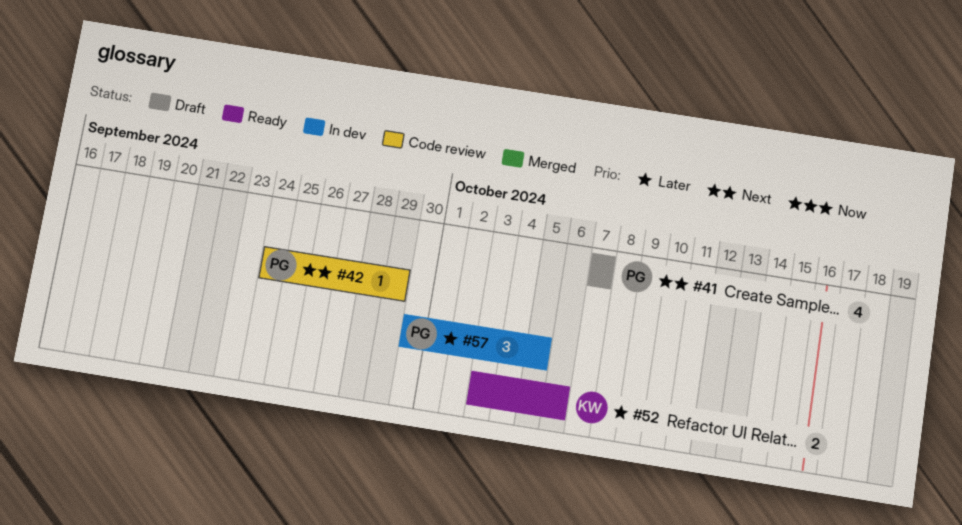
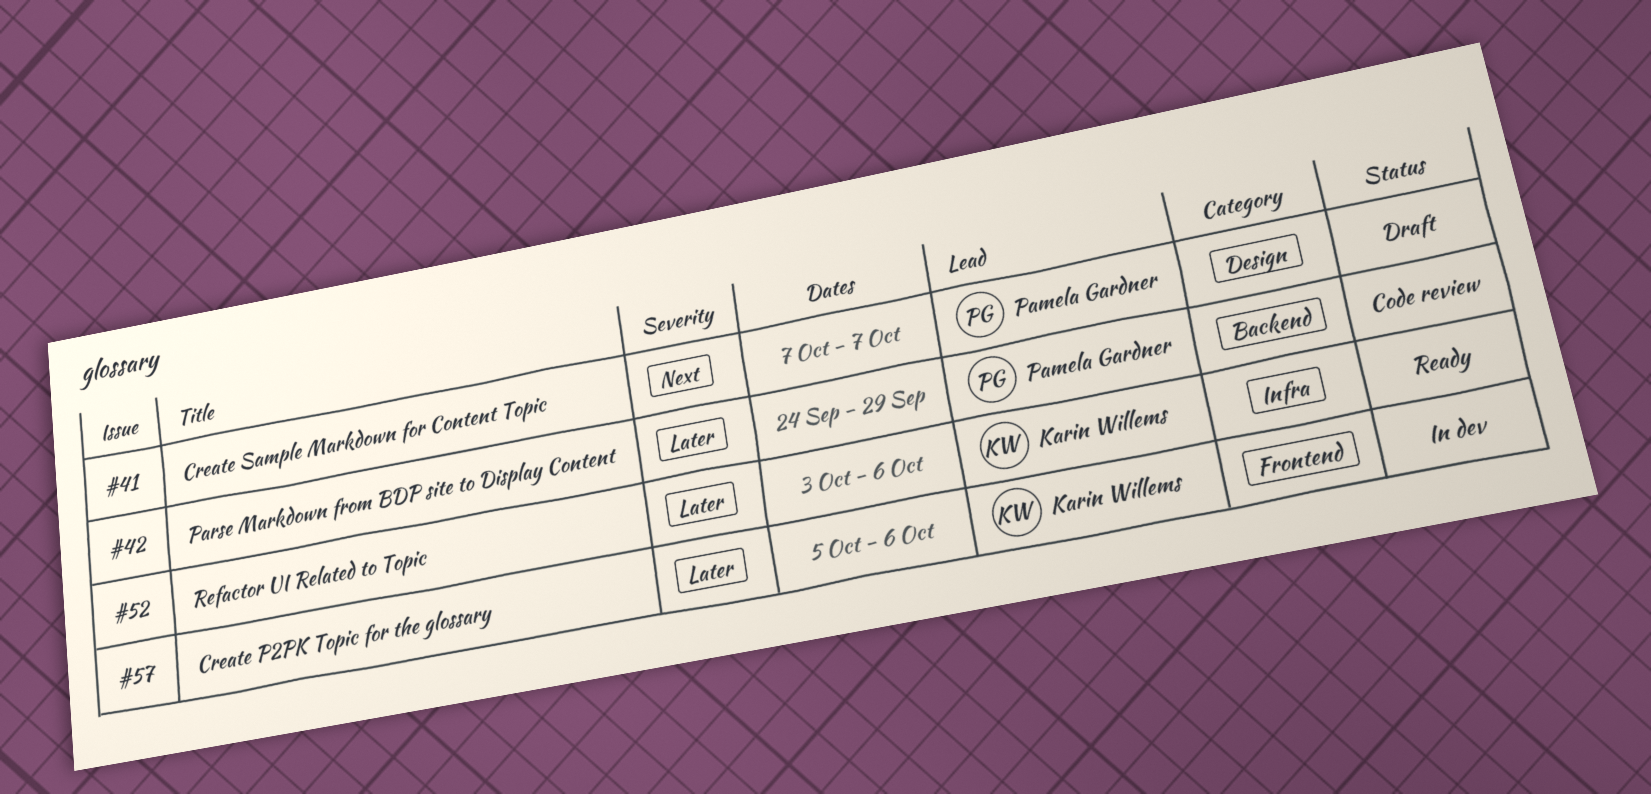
#42, priority: Next -> Later
#57, owner: Pamela Gardner -> Karin Willems
#57, start: Sep 30 -> Oct 5
#57, due: Oct 5 -> Oct 6

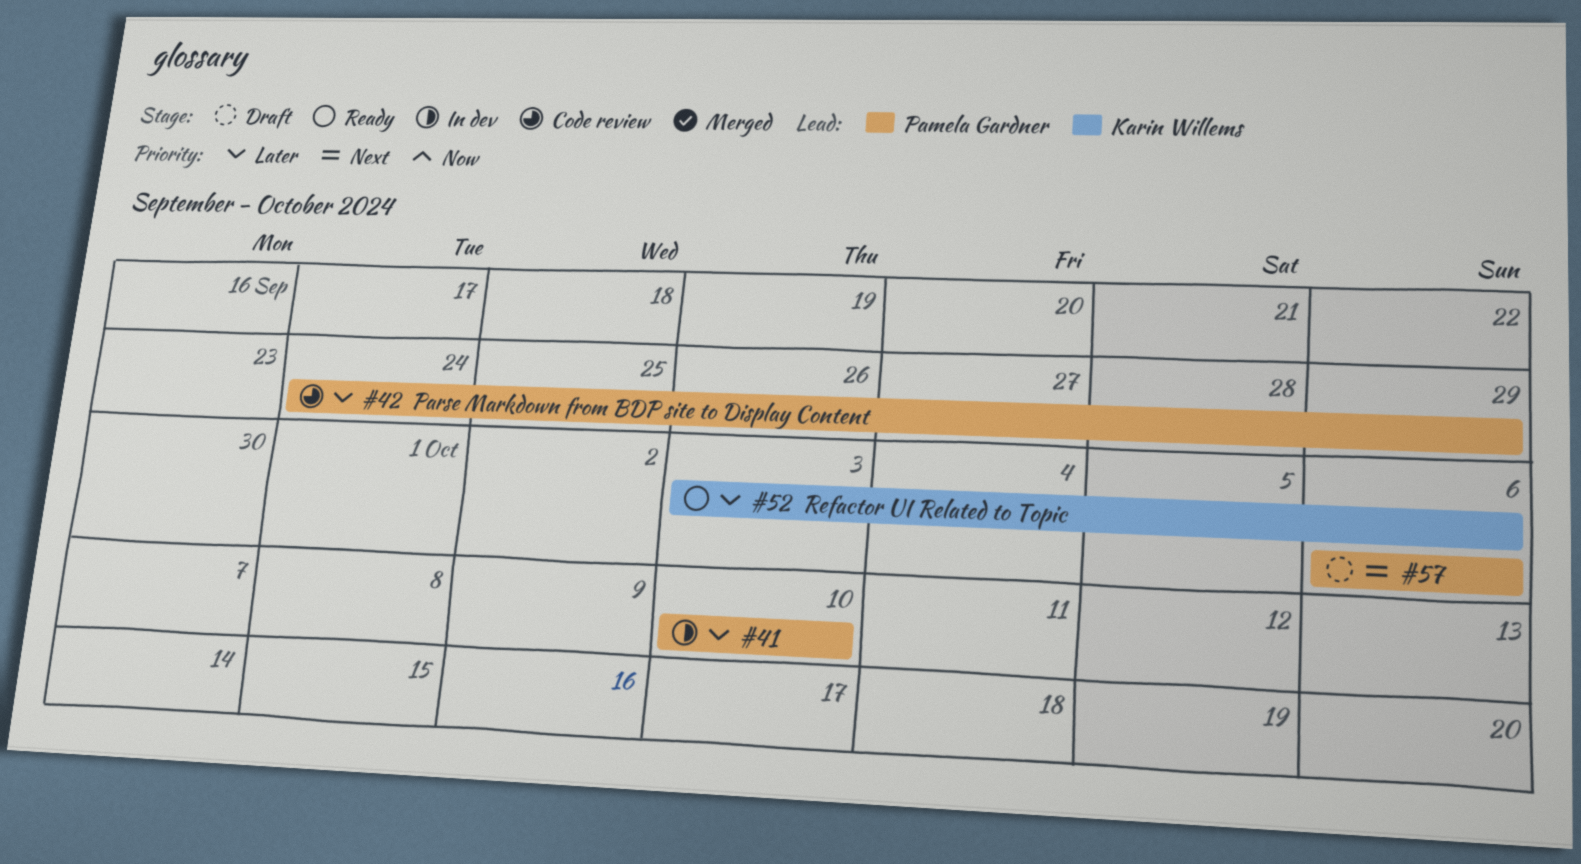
#41, status: Draft -> In dev
#41, priority: Next -> Later
#41, start: Oct 7 -> Oct 10
#41, due: Oct 7 -> Oct 10
#57, status: In dev -> Draft
#57, owner: Karin Willems -> Pamela Gardner
#57, priority: Later -> Next
#57, start: Oct 5 -> Oct 6

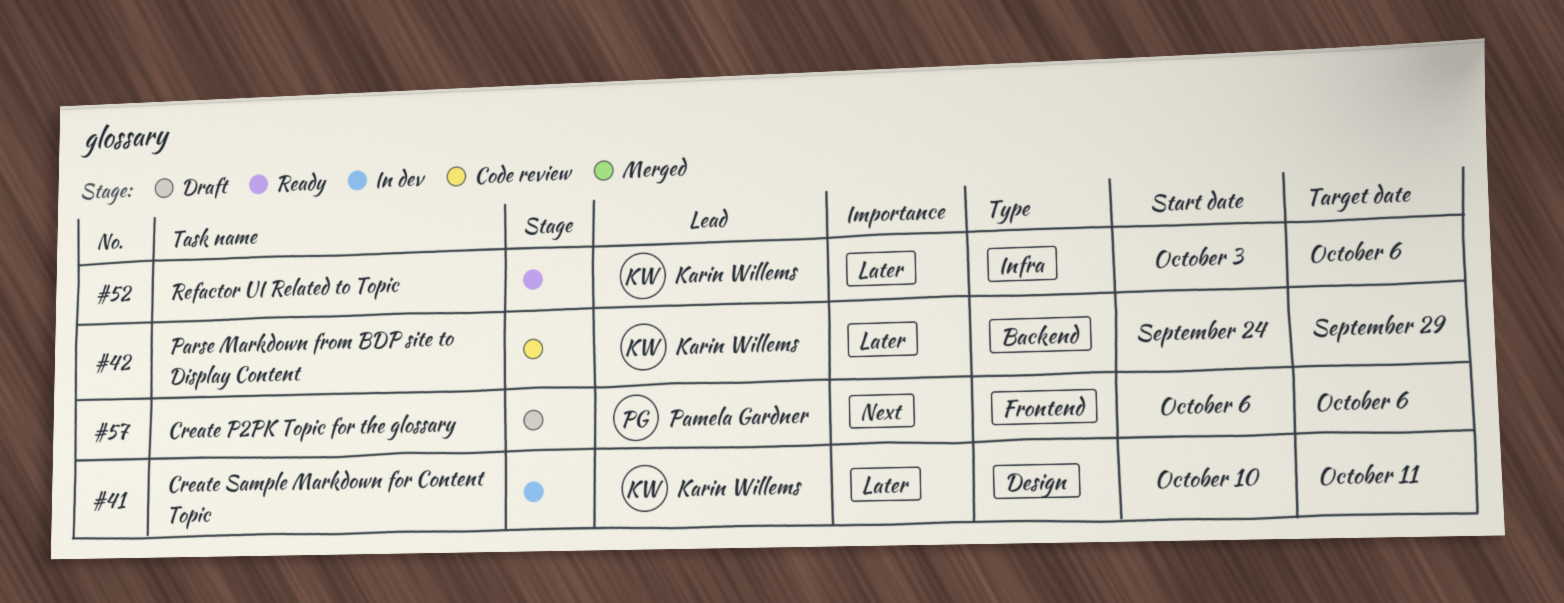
#41, owner: Pamela Gardner -> Karin Willems
#41, due: Oct 10 -> Oct 11
#42, owner: Pamela Gardner -> Karin Willems

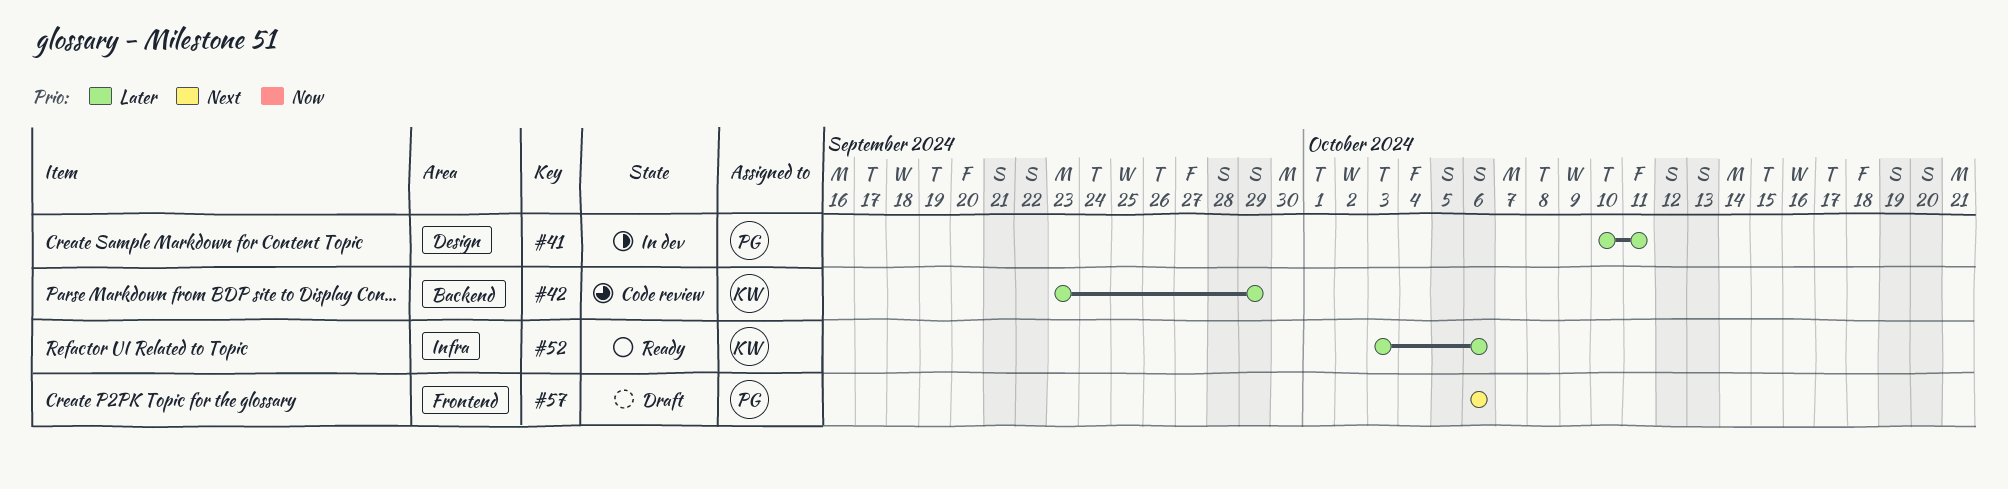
#41, owner: Karin Willems -> Pamela Gardner
#42, start: Sep 24 -> Sep 23

